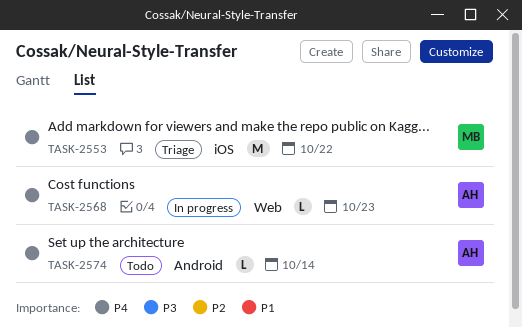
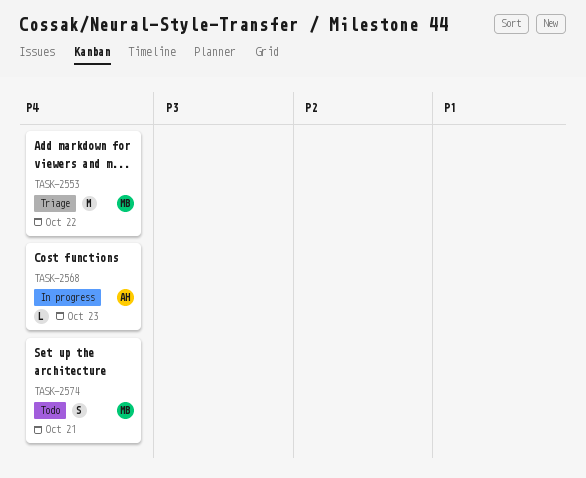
TASK-2574, owner: AH -> MB
TASK-2574, estimate: L -> S
TASK-2574, due: Oct 14 -> Oct 21

